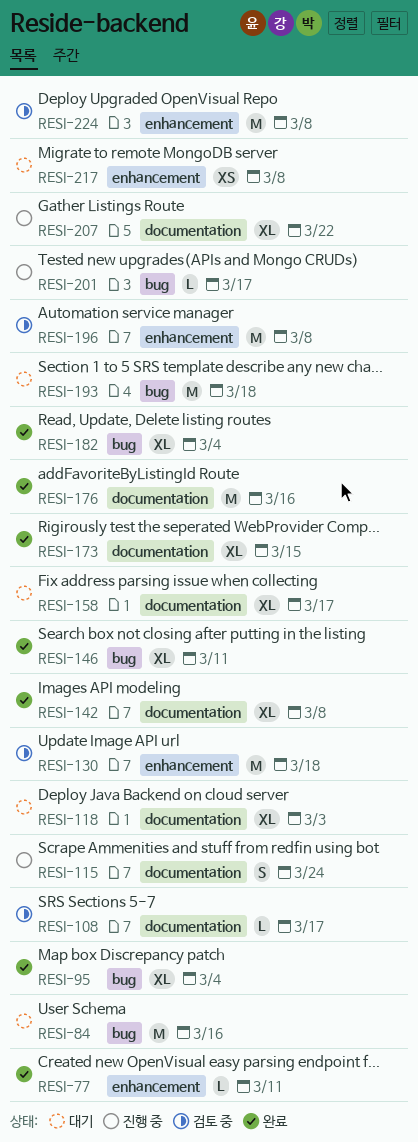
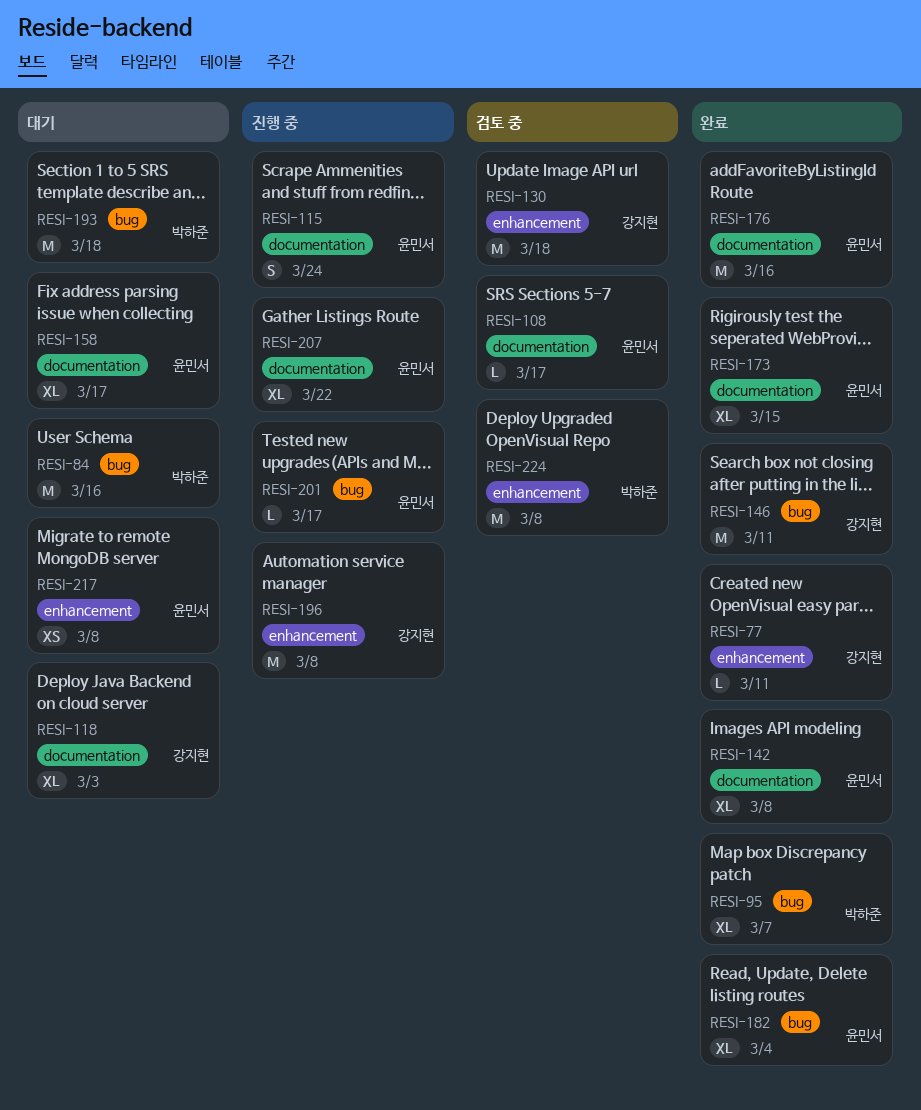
RESI-95, due: Mar 4 -> Mar 7
RESI-146, estimate: XL -> M
RESI-196, status: 검토 중 -> 진행 중

